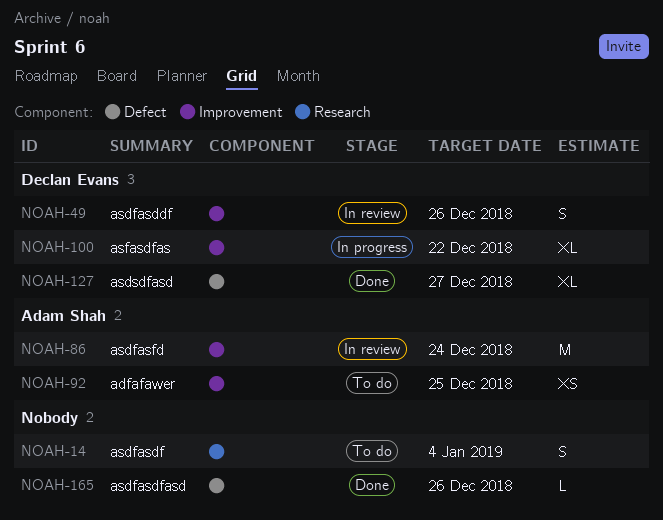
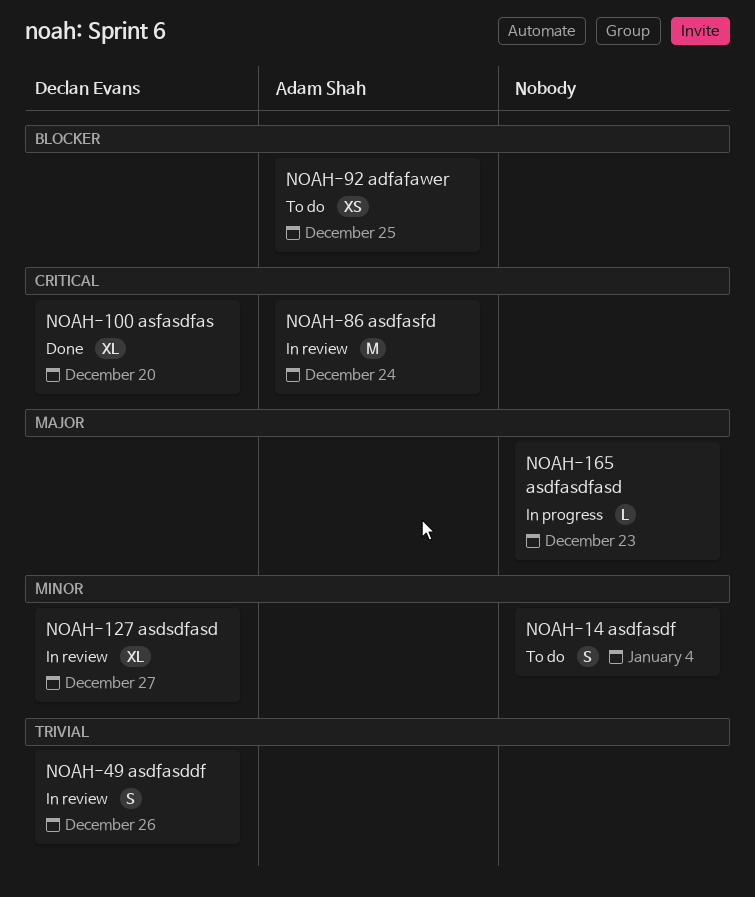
NOAH-100, status: In progress -> Done
NOAH-100, due: Dec 22 -> Dec 20
NOAH-127, status: Done -> In review
NOAH-165, status: Done -> In progress
NOAH-165, due: Dec 26 -> Dec 23

